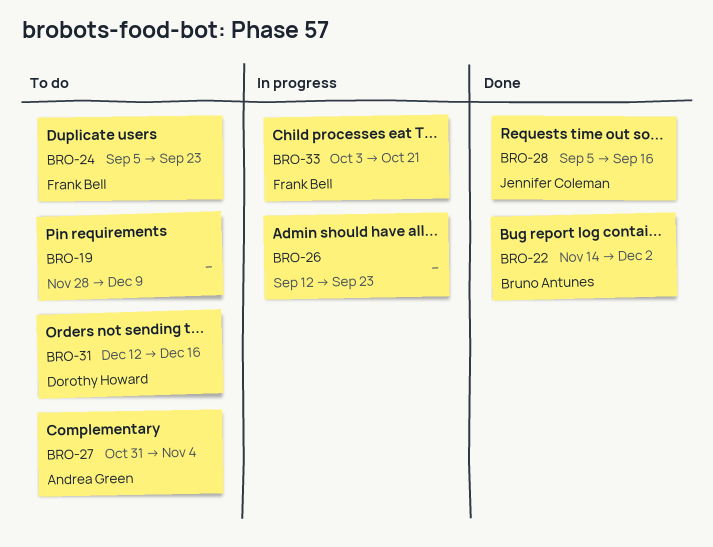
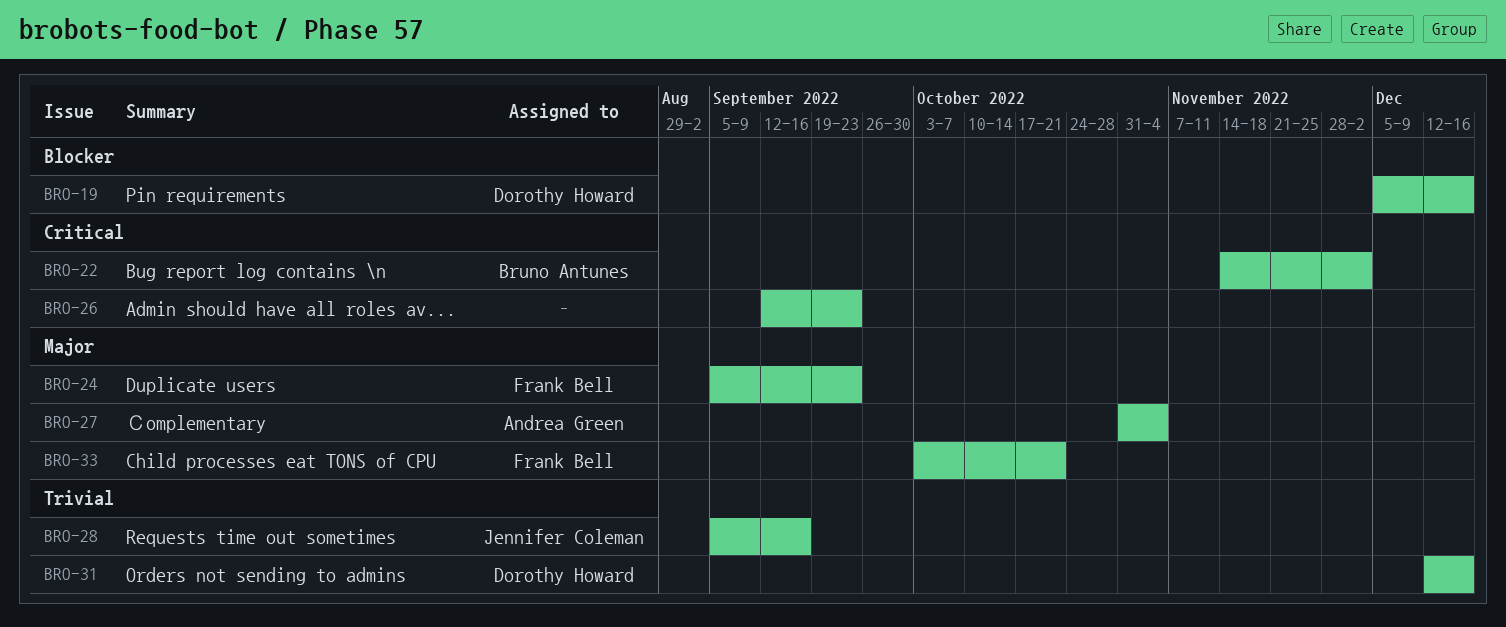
BRO-19, owner: none -> Dorothy Howard
BRO-19, start: Nov 28 -> Dec 5
BRO-19, due: Dec 9 -> Dec 16

